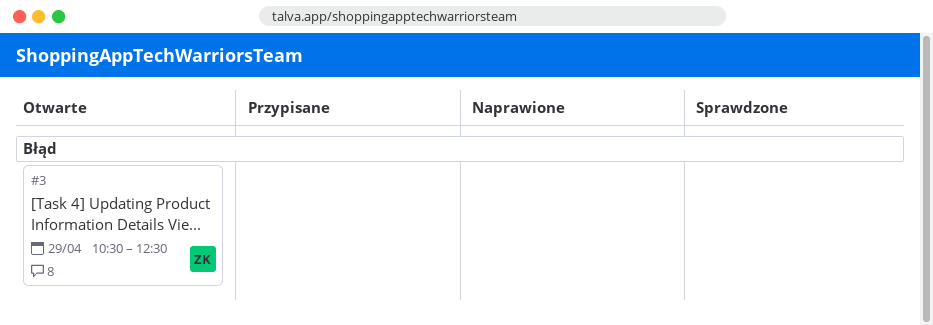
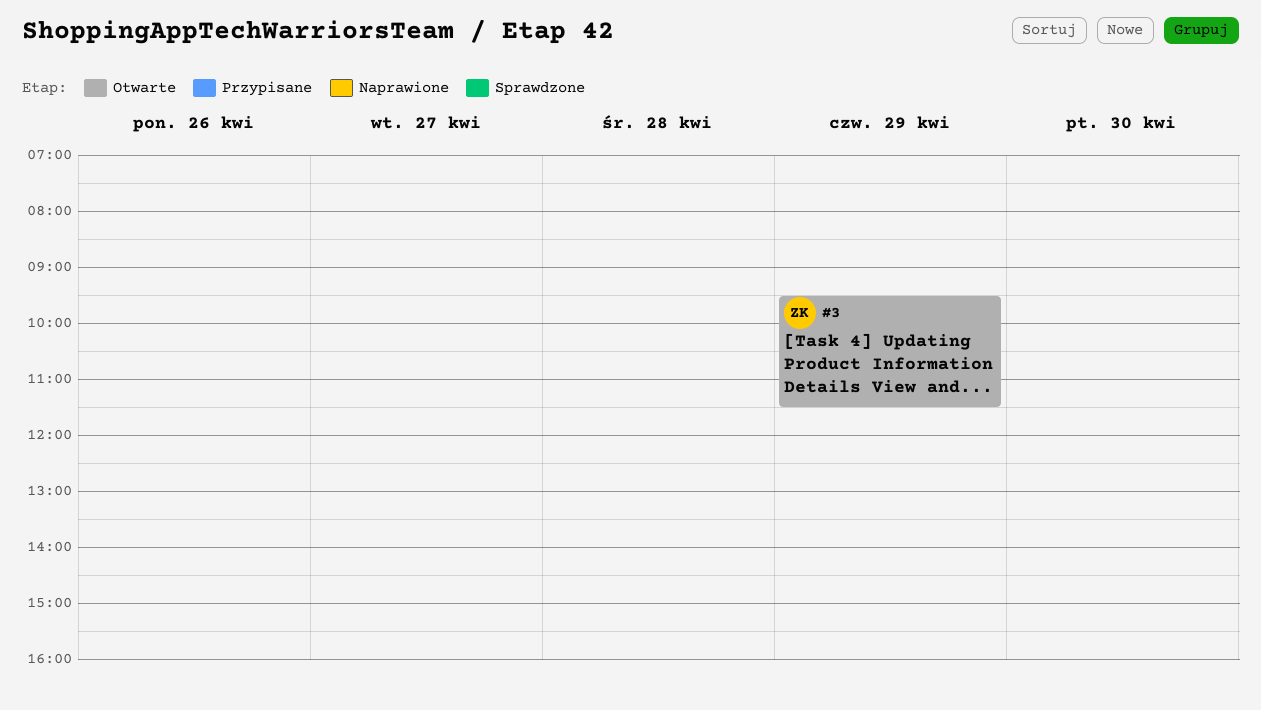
#3, begins: 10:30 -> 09:30
#3, ends: 12:30 -> 11:30

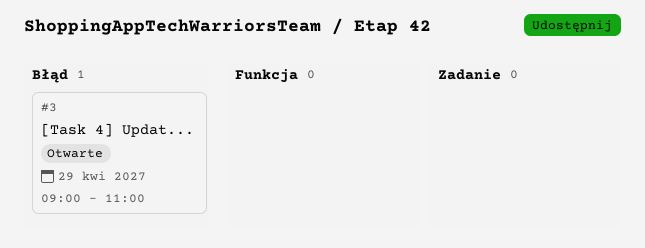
#3, begins: 09:30 -> 09:00
#3, ends: 11:30 -> 11:00

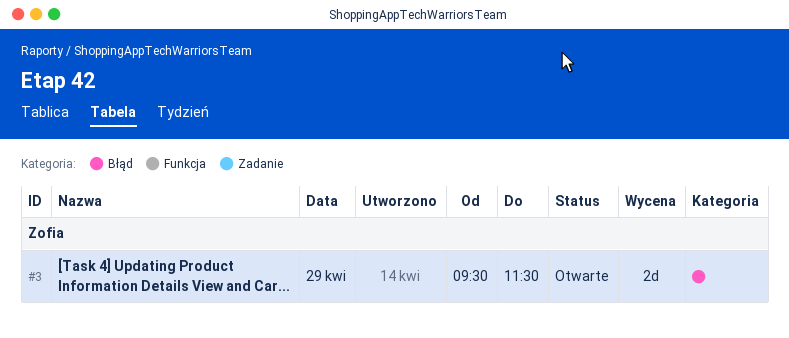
#3, begins: 09:00 -> 09:30
#3, ends: 11:00 -> 11:30

